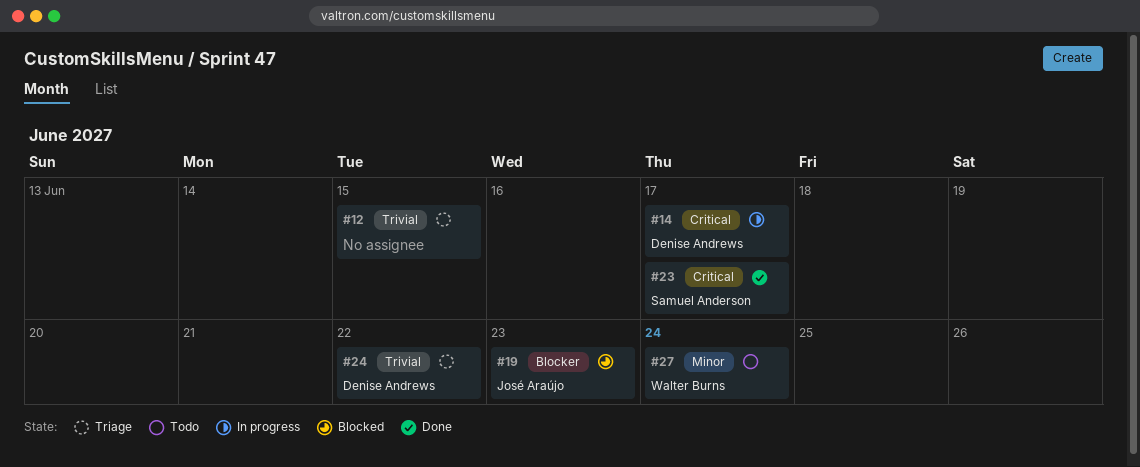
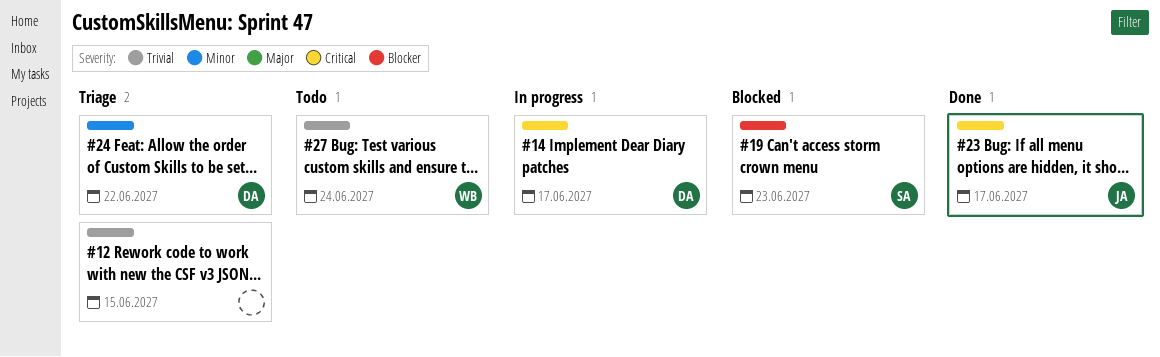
#19, owner: José Araújo -> Samuel Anderson
#23, owner: Samuel Anderson -> José Araújo
#24, priority: Trivial -> Minor
#27, priority: Minor -> Trivial

